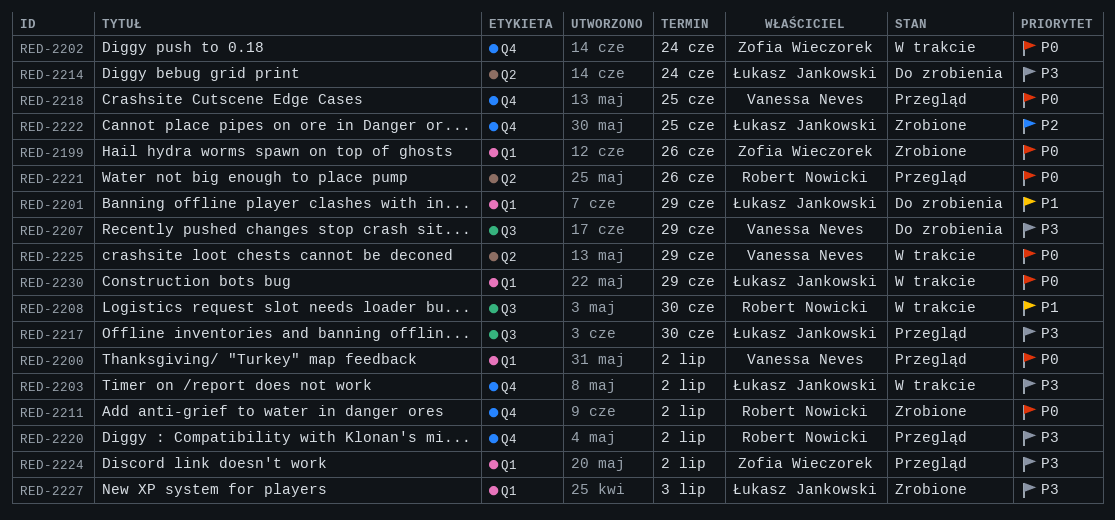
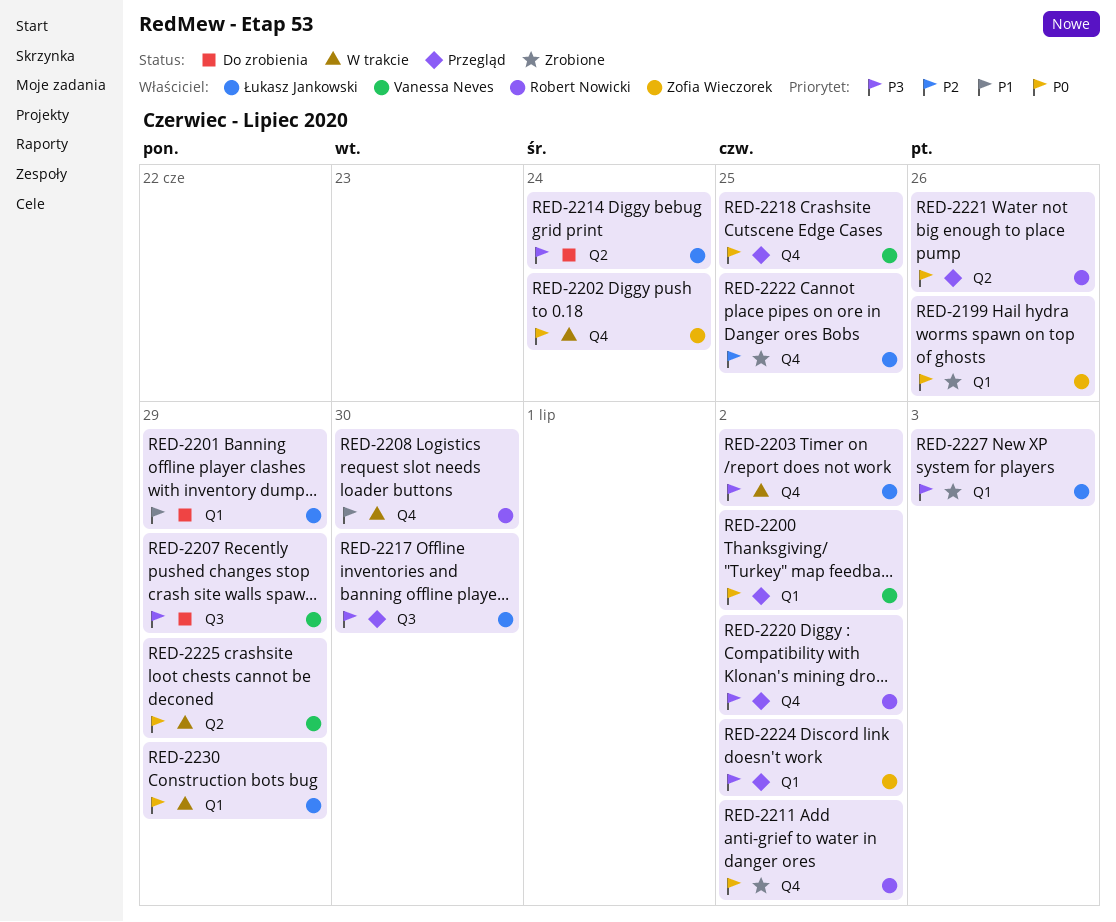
RED-2208, label: Q3 -> Q4

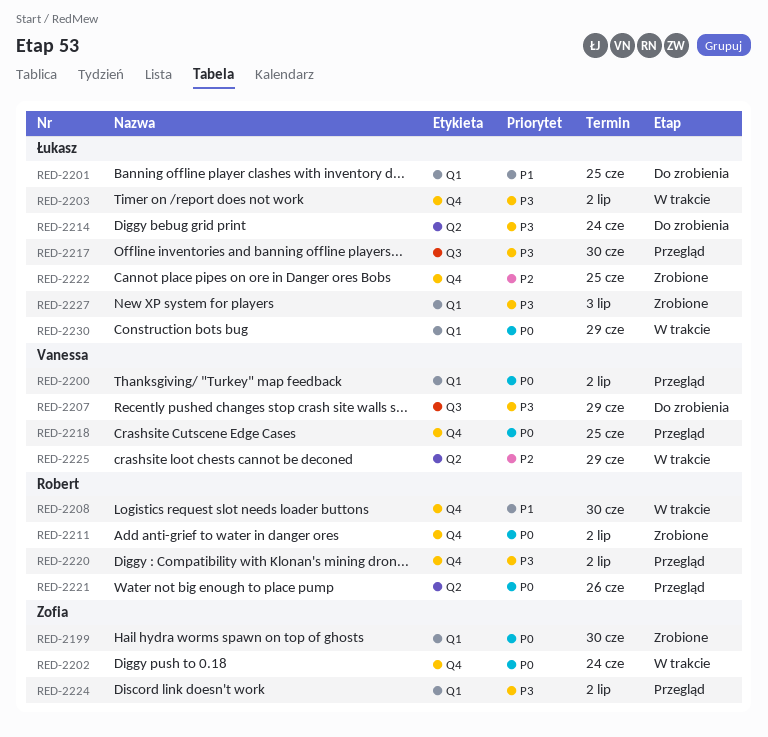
RED-2199, due: Jun 26 -> Jun 30
RED-2201, due: Jun 29 -> Jun 25
RED-2225, priority: P0 -> P2

